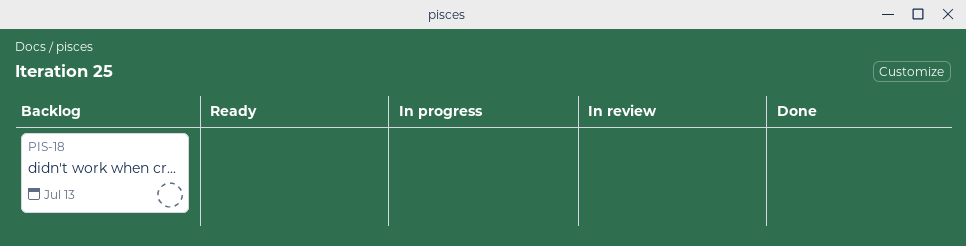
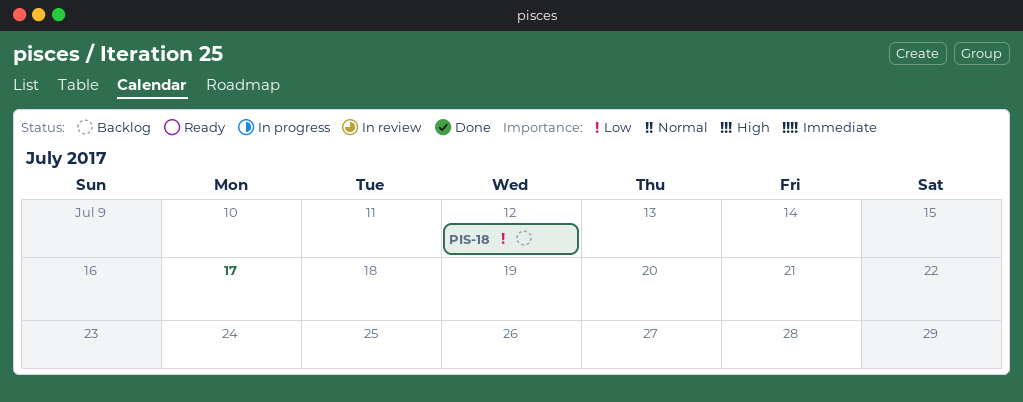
PIS-18, due: Jul 13 -> Jul 12

